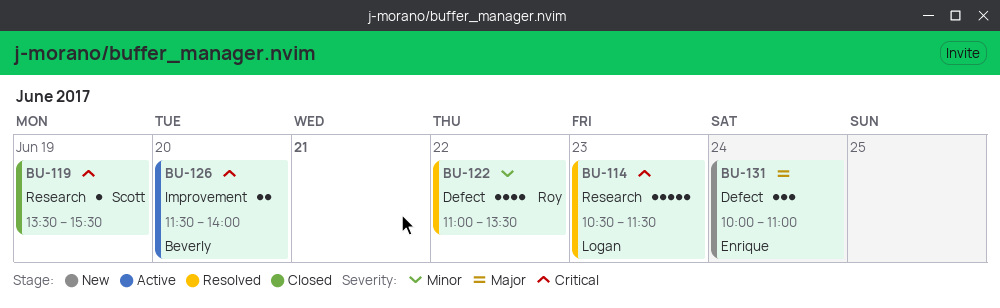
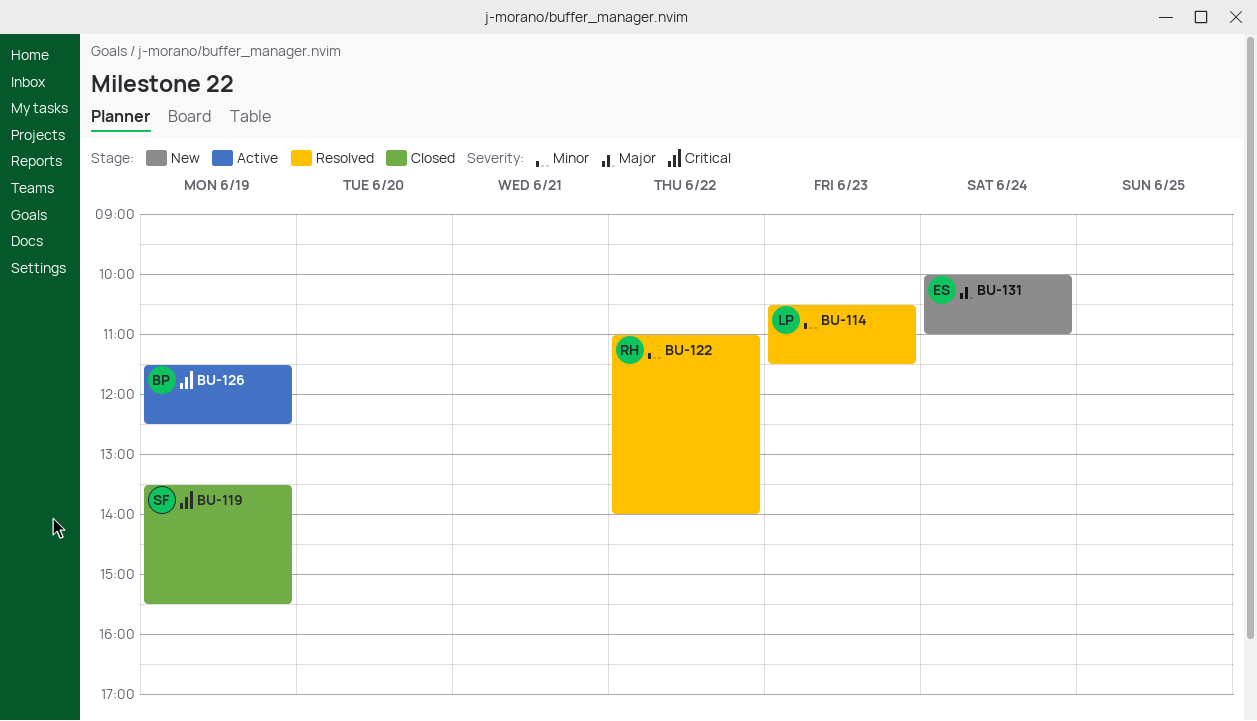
BU-114, priority: Critical -> Minor
BU-122, ends: 13:30 -> 14:00
BU-126, day: Jun 20 -> Jun 19
BU-126, ends: 14:00 -> 12:30

